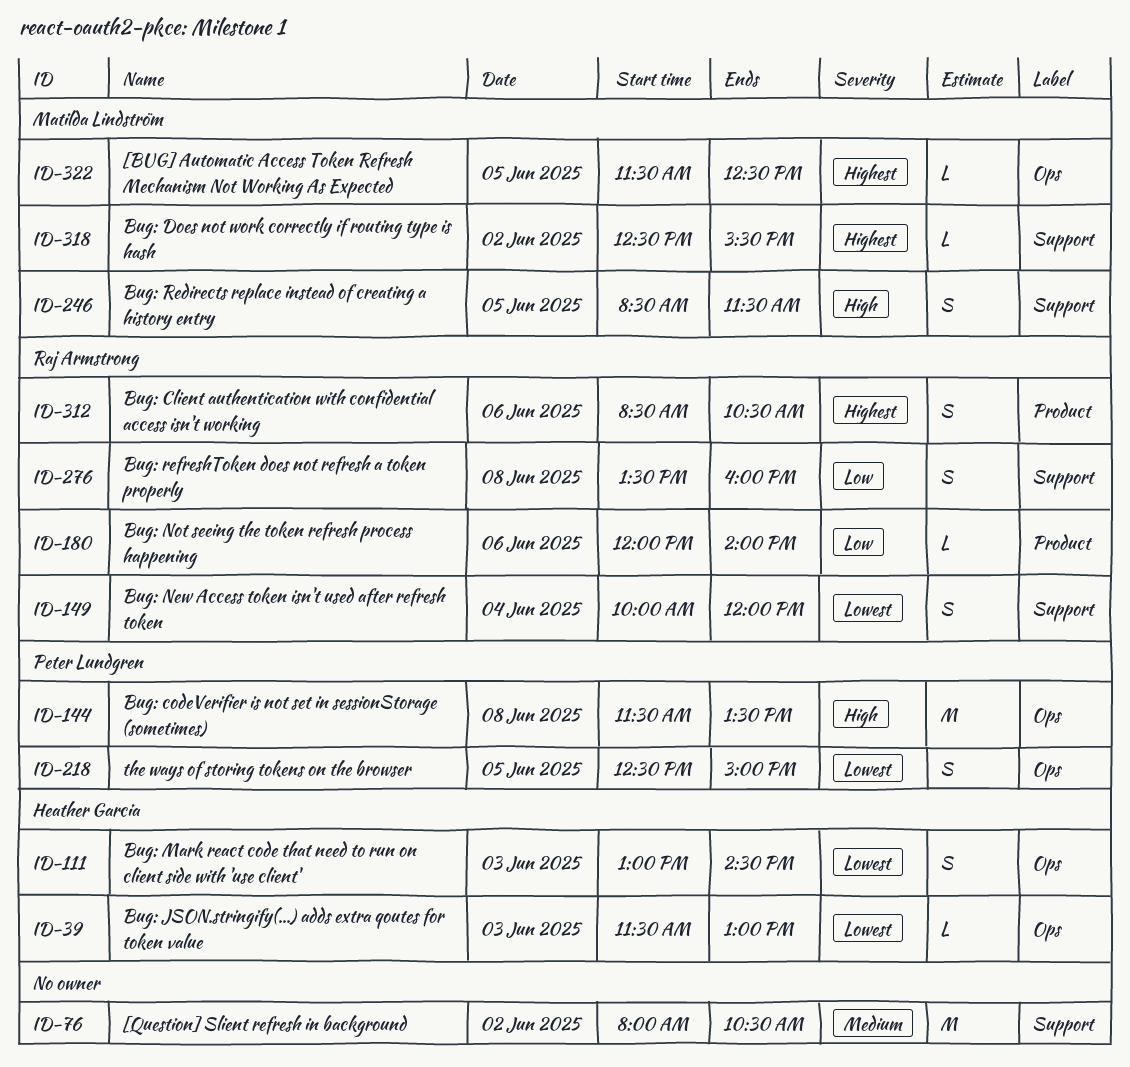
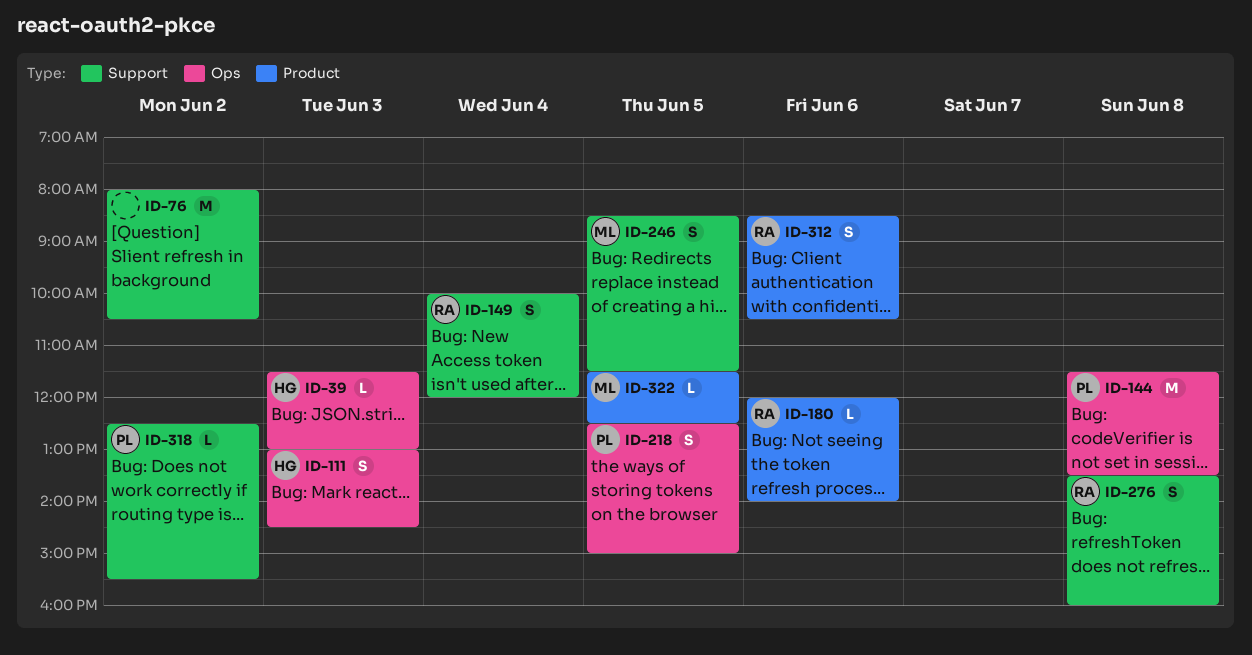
ID-318, owner: Matilda Lindström -> Peter Lundgren
ID-322, label: Ops -> Product

